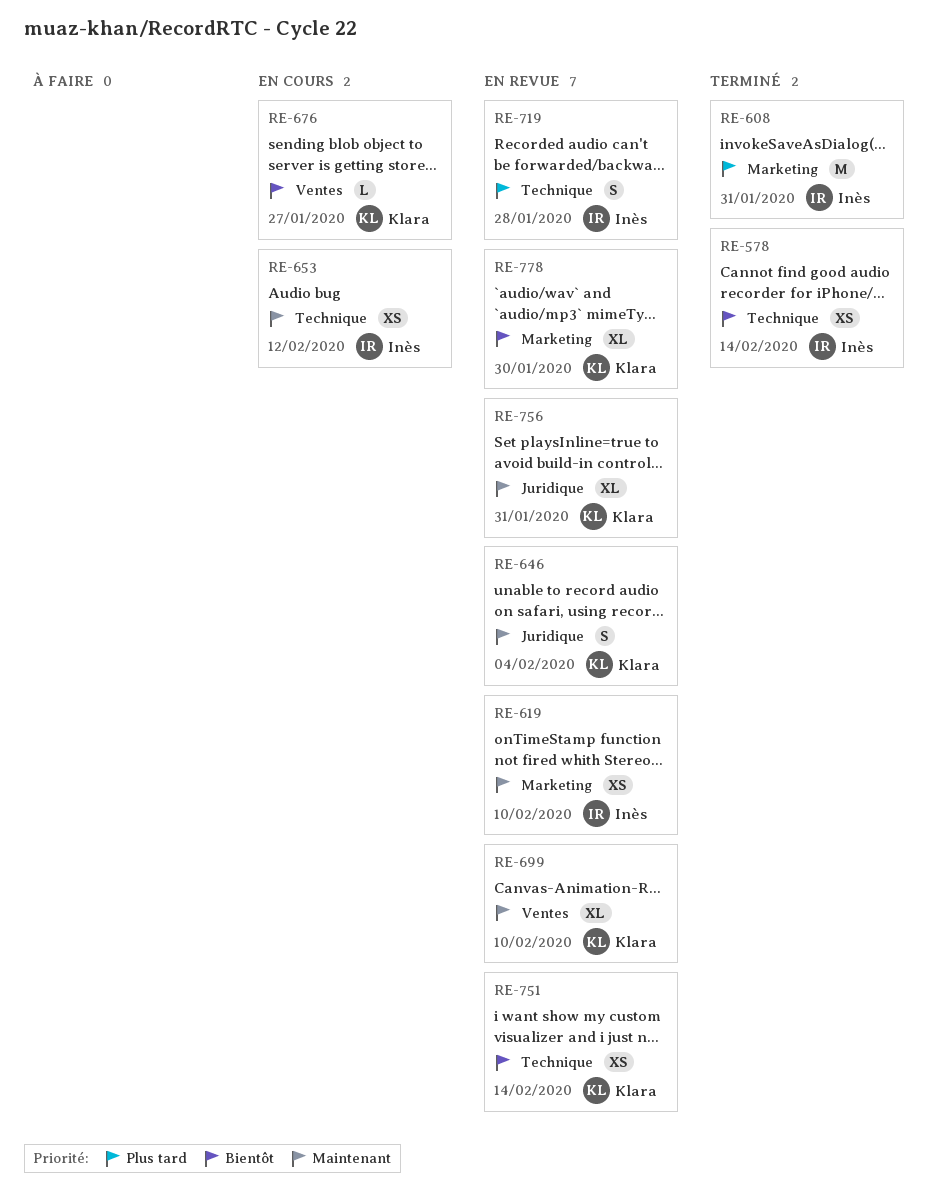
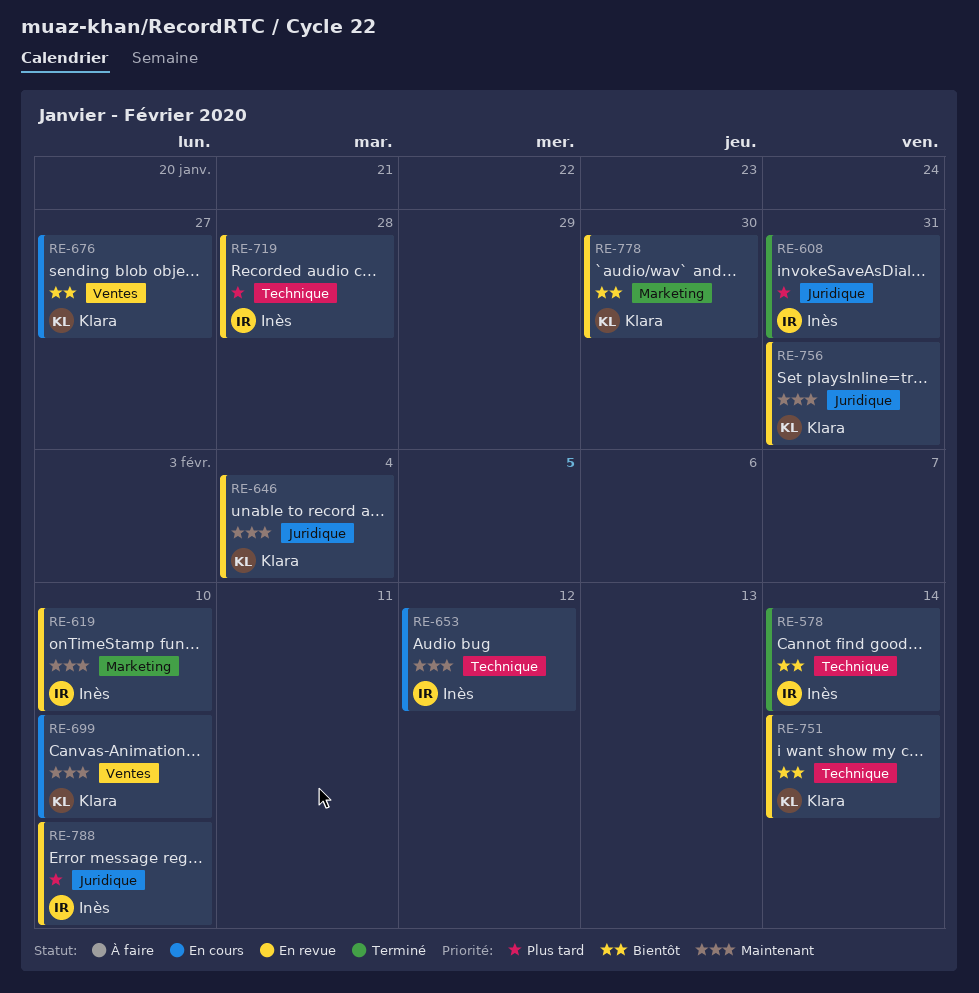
RE-608, label: Marketing -> Juridique
RE-699, status: En revue -> En cours
RE-788: none -> present

